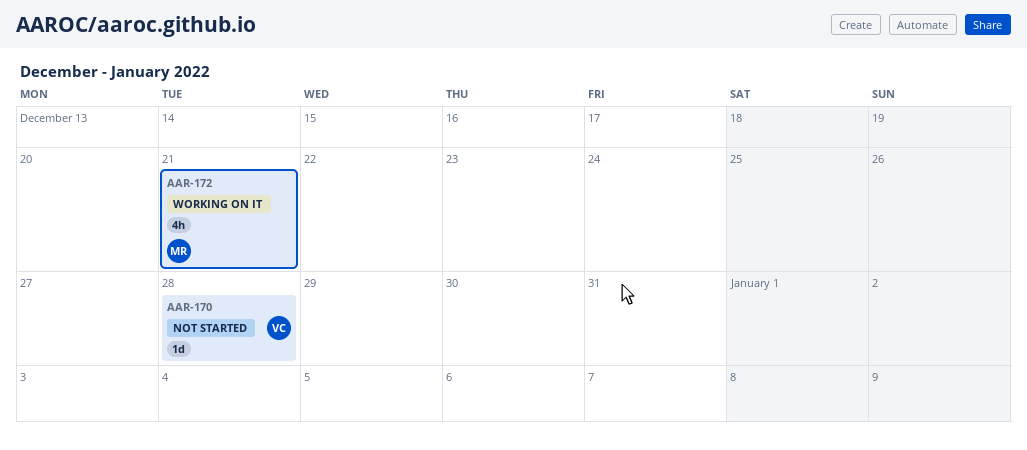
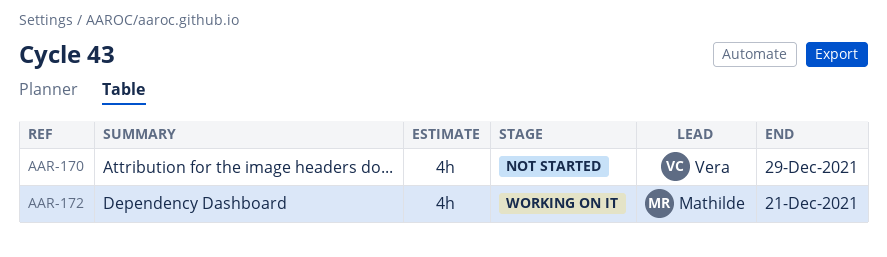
AAR-170, estimate: 1d -> 4h
AAR-170, due: Dec 28 -> Dec 29

